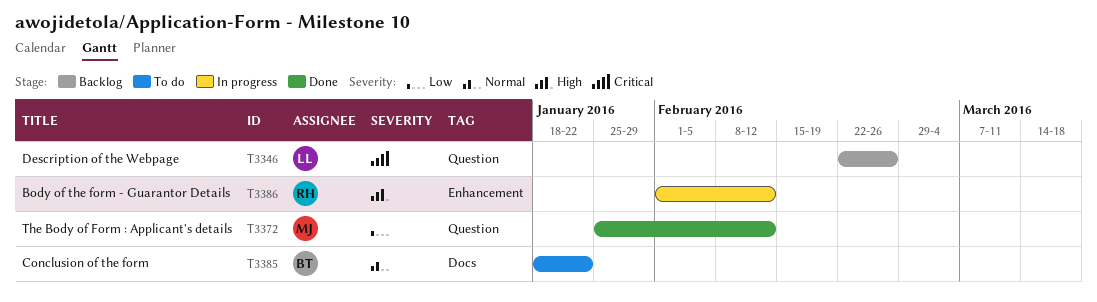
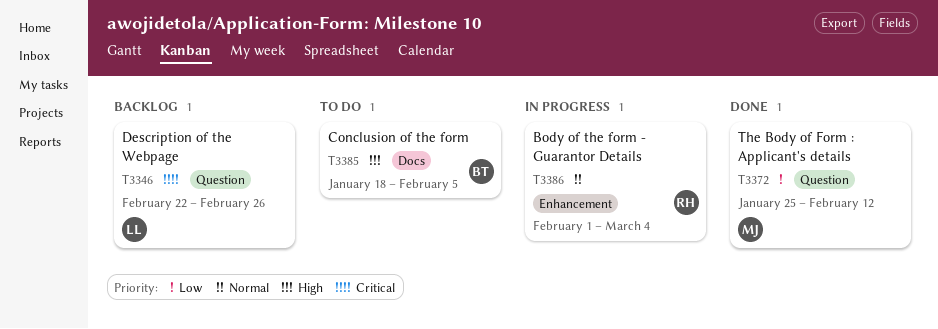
T3385, priority: Normal -> High
T3385, due: Jan 22 -> Feb 5
T3386, priority: High -> Normal
T3386, due: Feb 12 -> Mar 4

